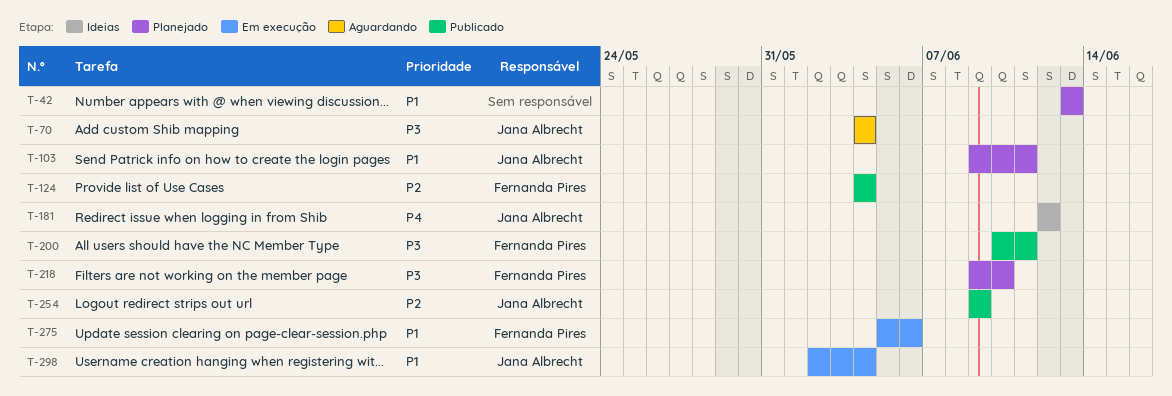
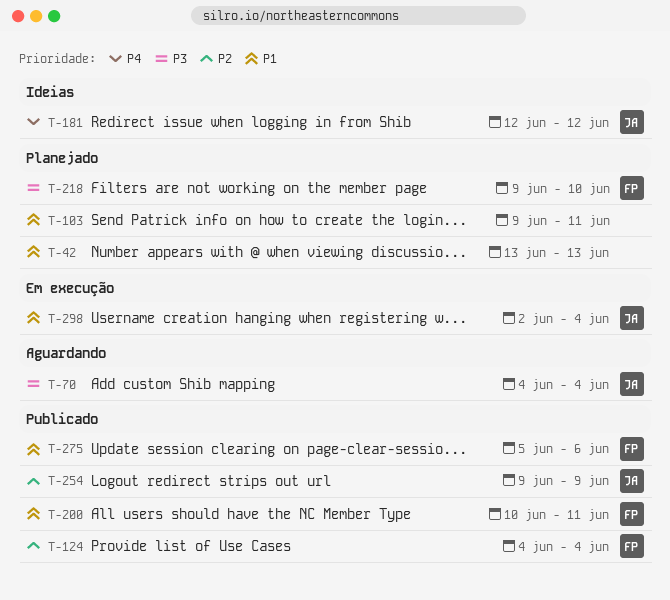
T-103, owner: Jana Albrecht -> none
T-200, priority: P3 -> P1
T-275, status: Em execução -> Publicado

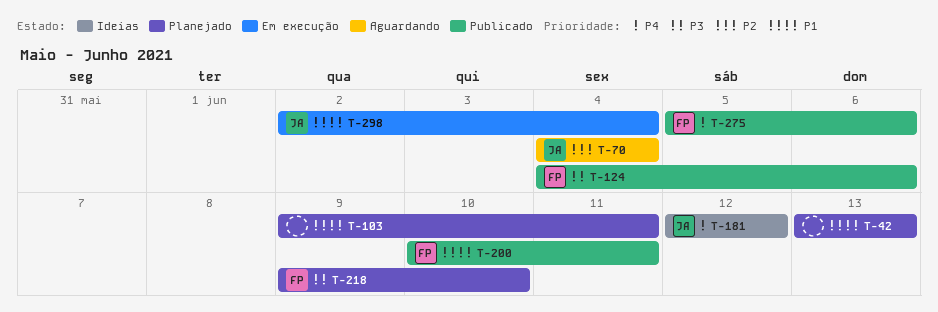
T-70, priority: P3 -> P2
T-124, priority: P2 -> P3
T-124, due: Jun 4 -> Jun 6
T-254: present -> none
T-275, priority: P1 -> P4

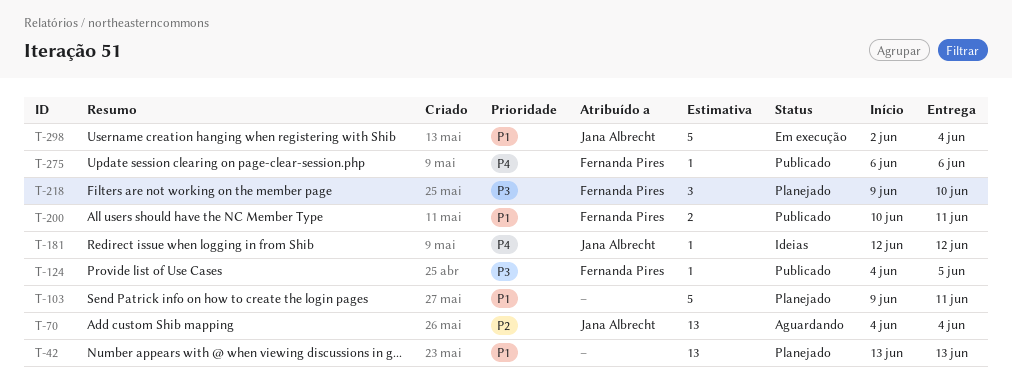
T-124, due: Jun 6 -> Jun 5
T-275, start: Jun 5 -> Jun 6

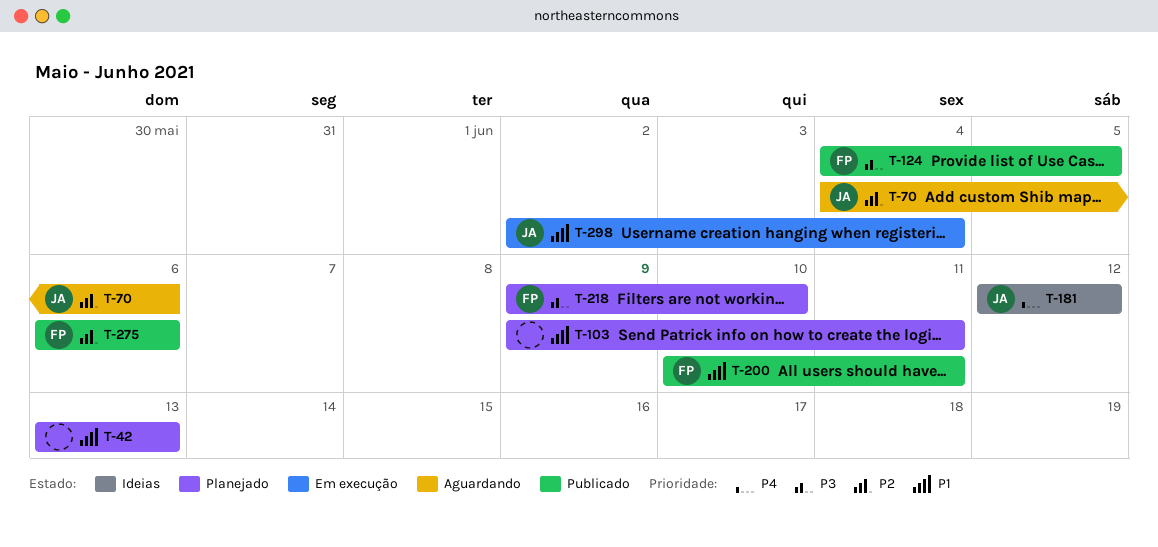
T-70, due: Jun 4 -> Jun 6
T-275, priority: P4 -> P2

